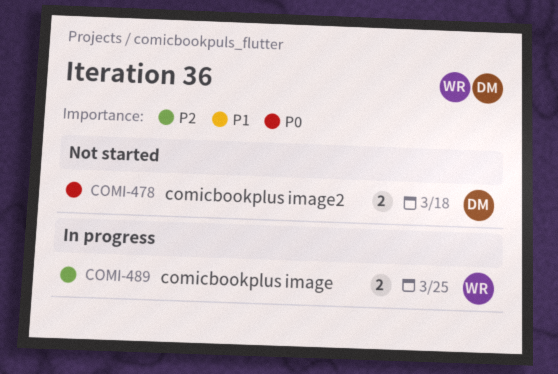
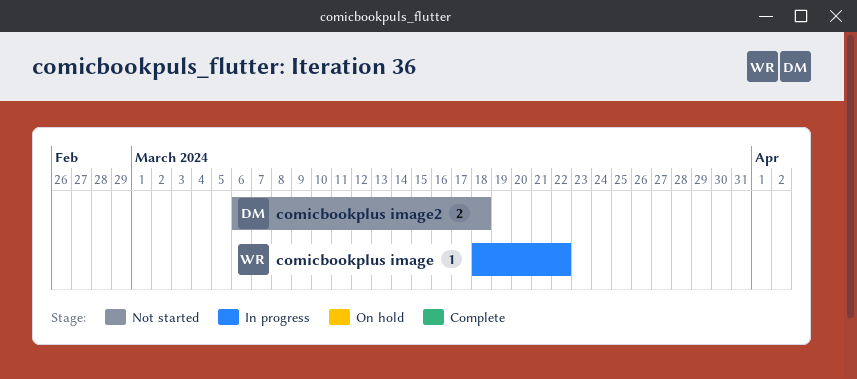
comicbookplus image, estimate: 2 -> 1
comicbookplus image, due: Mar 25 -> Mar 22

